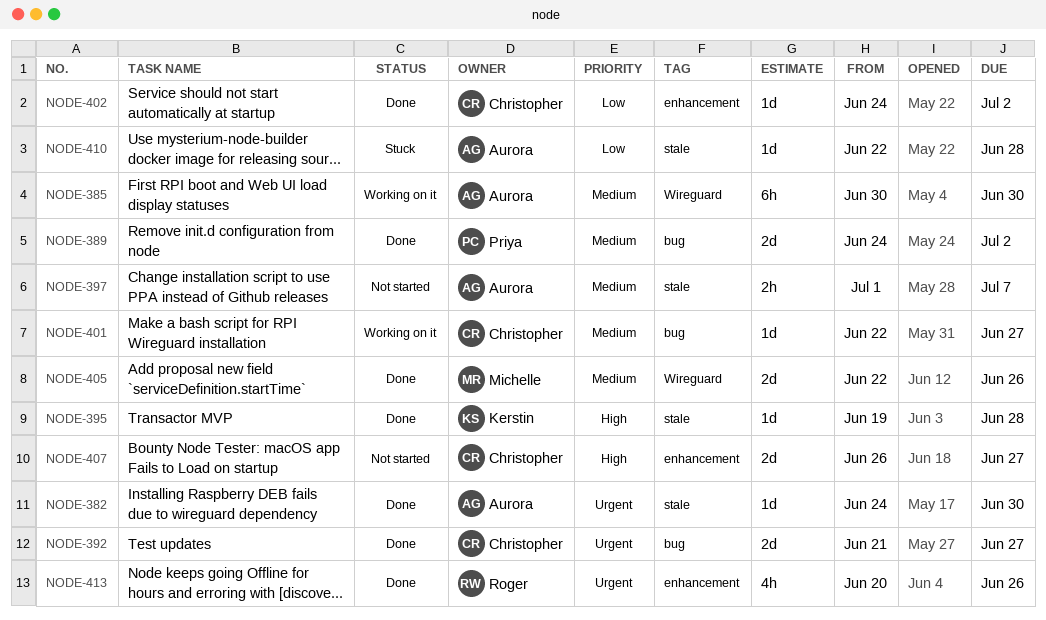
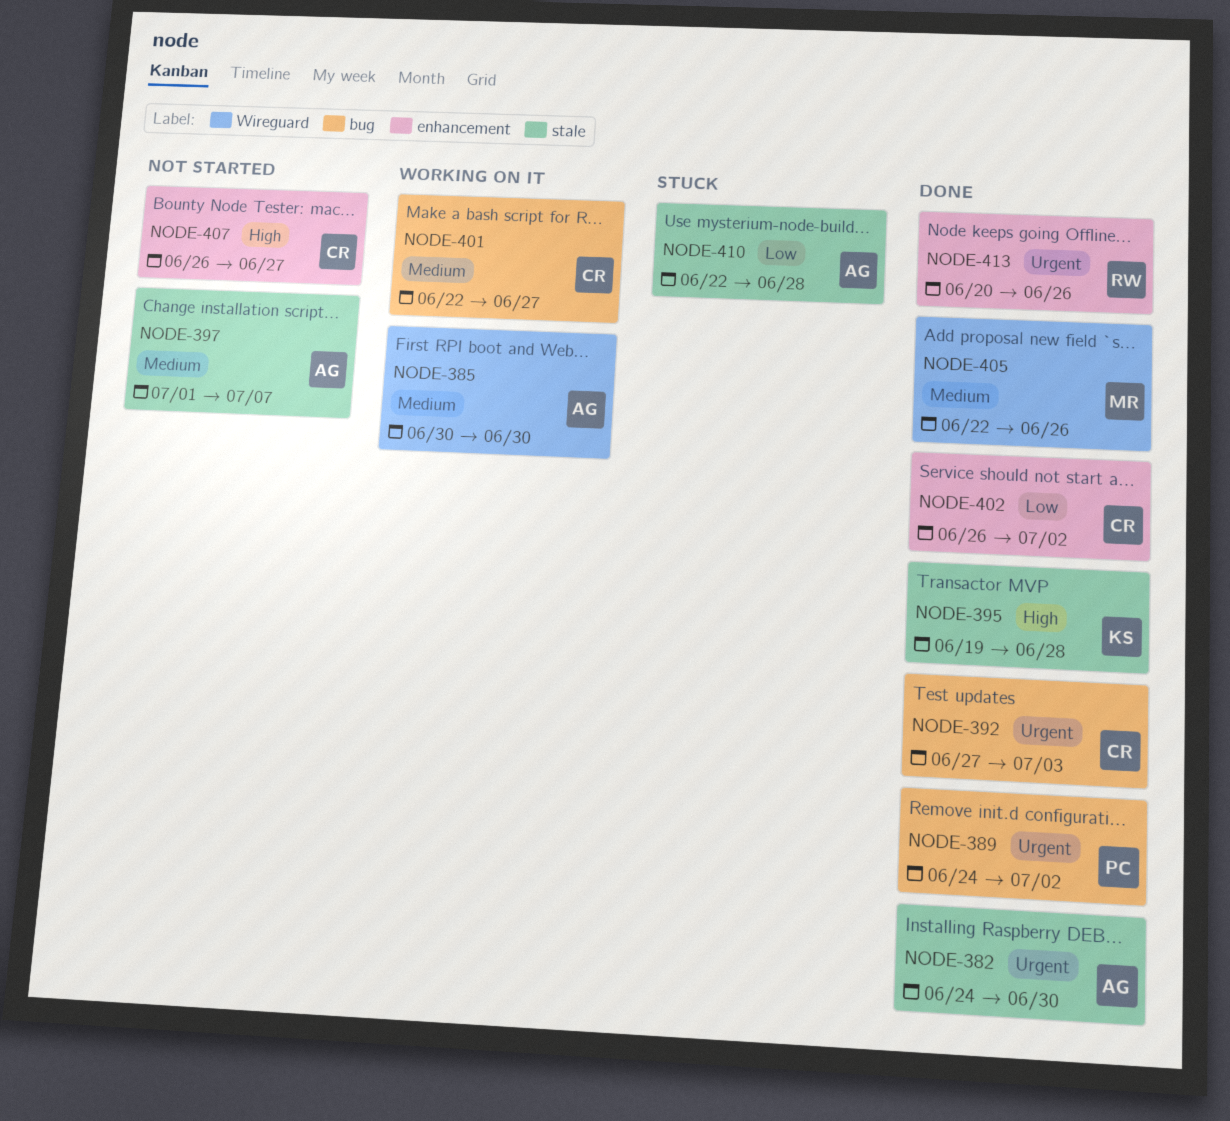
NODE-389, priority: Medium -> Urgent
NODE-392, start: Jun 21 -> Jun 27
NODE-392, due: Jun 27 -> Jul 3
NODE-402, start: Jun 24 -> Jun 26

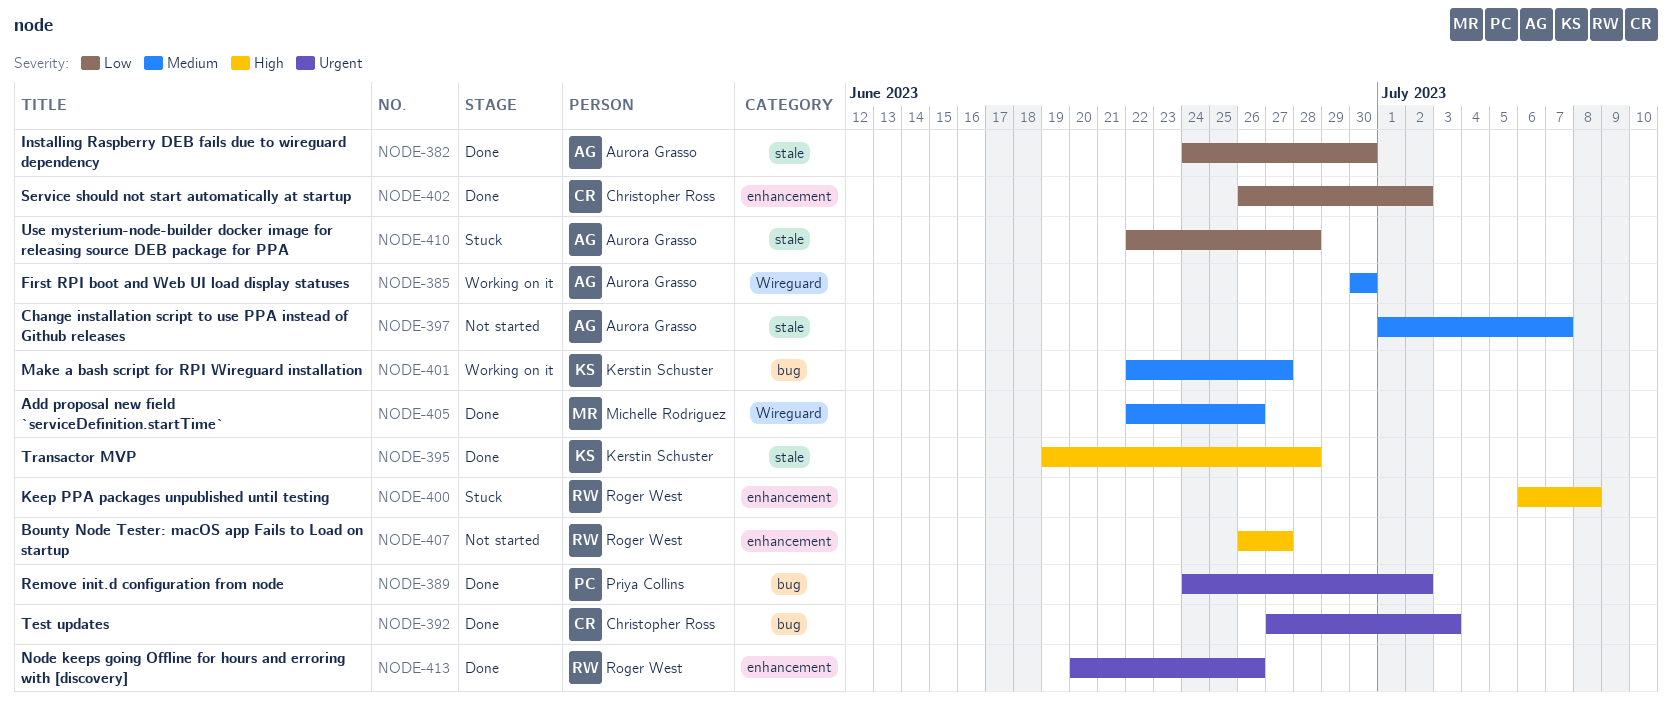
NODE-382, priority: Urgent -> Low
NODE-400: none -> present
NODE-401, owner: Christopher Ross -> Kerstin Schuster
NODE-407, owner: Christopher Ross -> Roger West

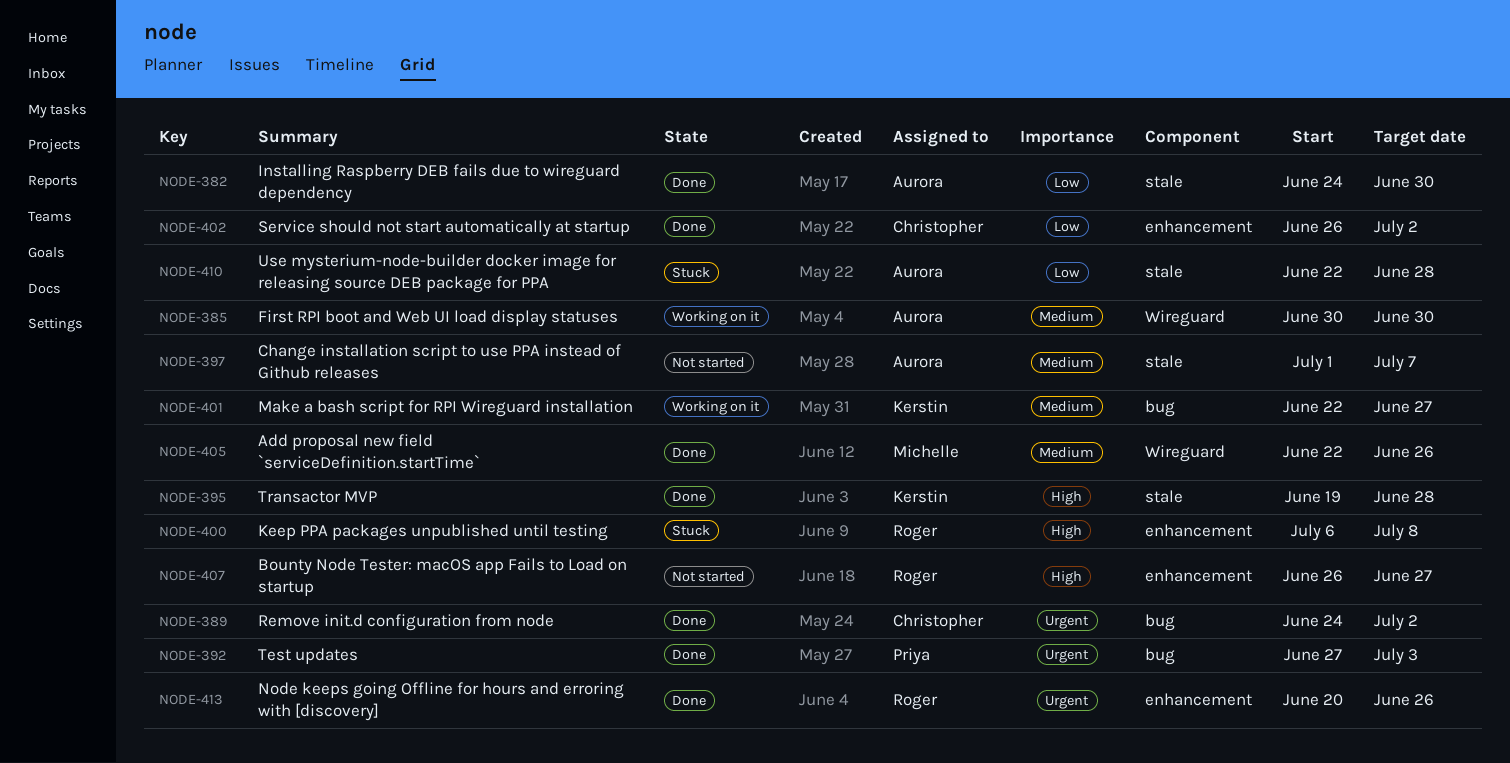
NODE-389, owner: Priya Collins -> Christopher Ross
NODE-392, owner: Christopher Ross -> Priya Collins

